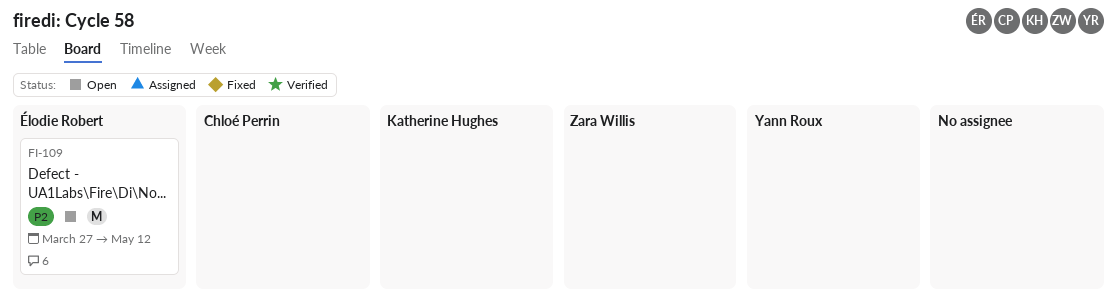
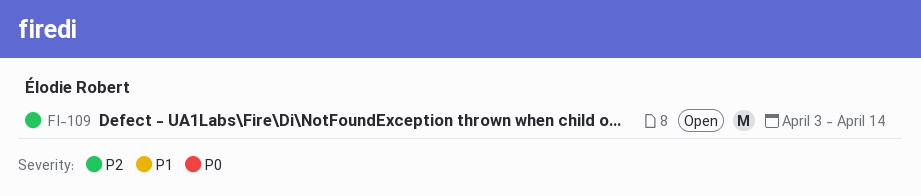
FI-109, start: Mar 27 -> Apr 3
FI-109, due: May 12 -> Apr 14

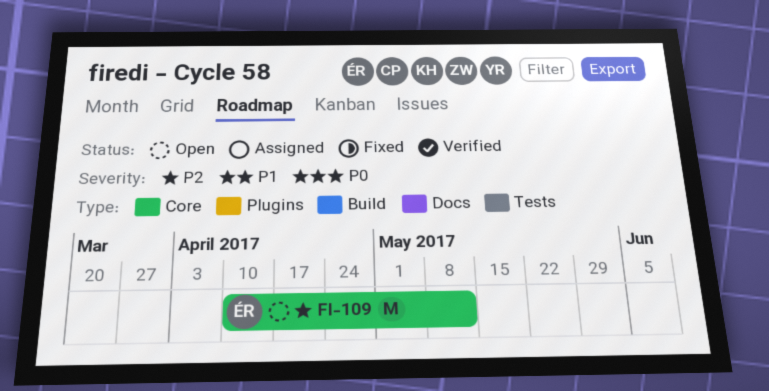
FI-109, start: Apr 3 -> Apr 10
FI-109, due: Apr 14 -> May 12

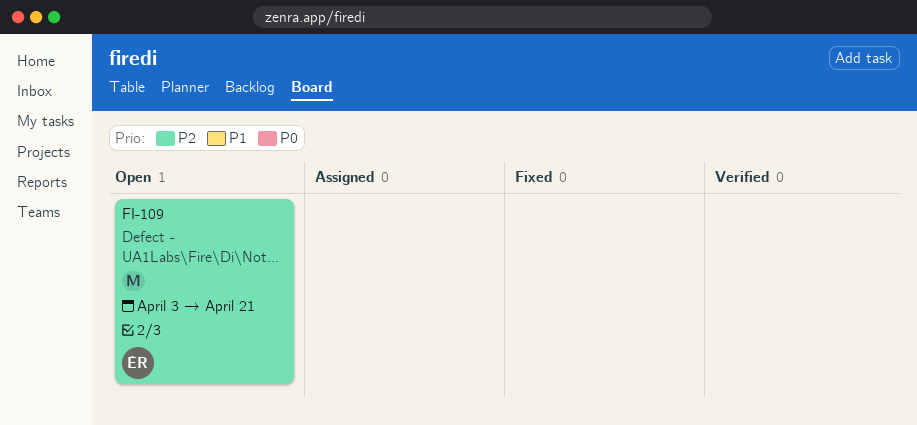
FI-109, start: Apr 10 -> Apr 3
FI-109, due: May 12 -> Apr 21

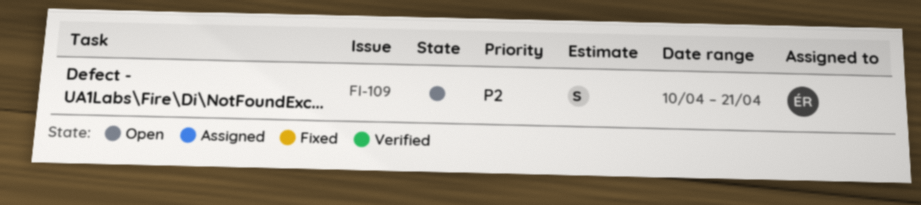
FI-109, estimate: M -> S
FI-109, start: Apr 3 -> Apr 10

